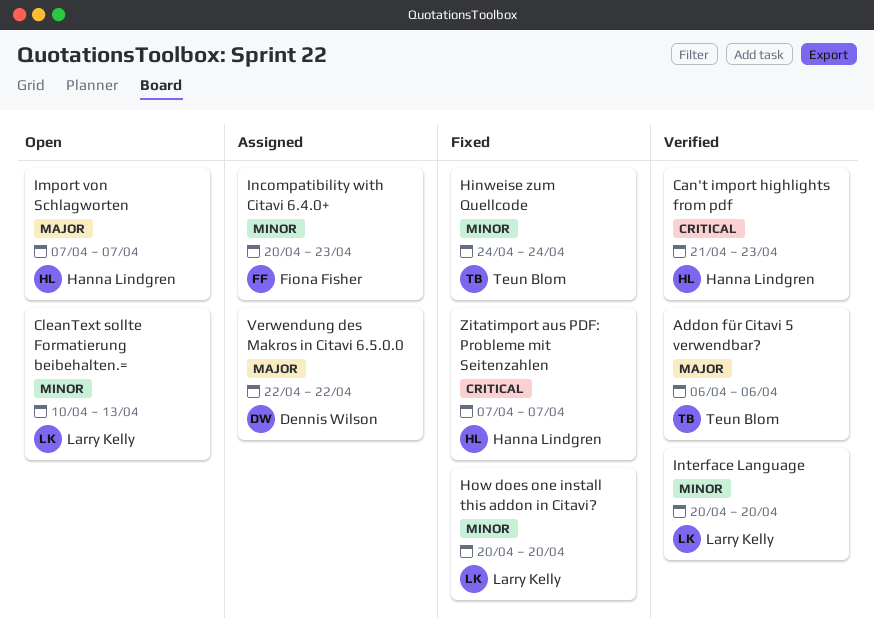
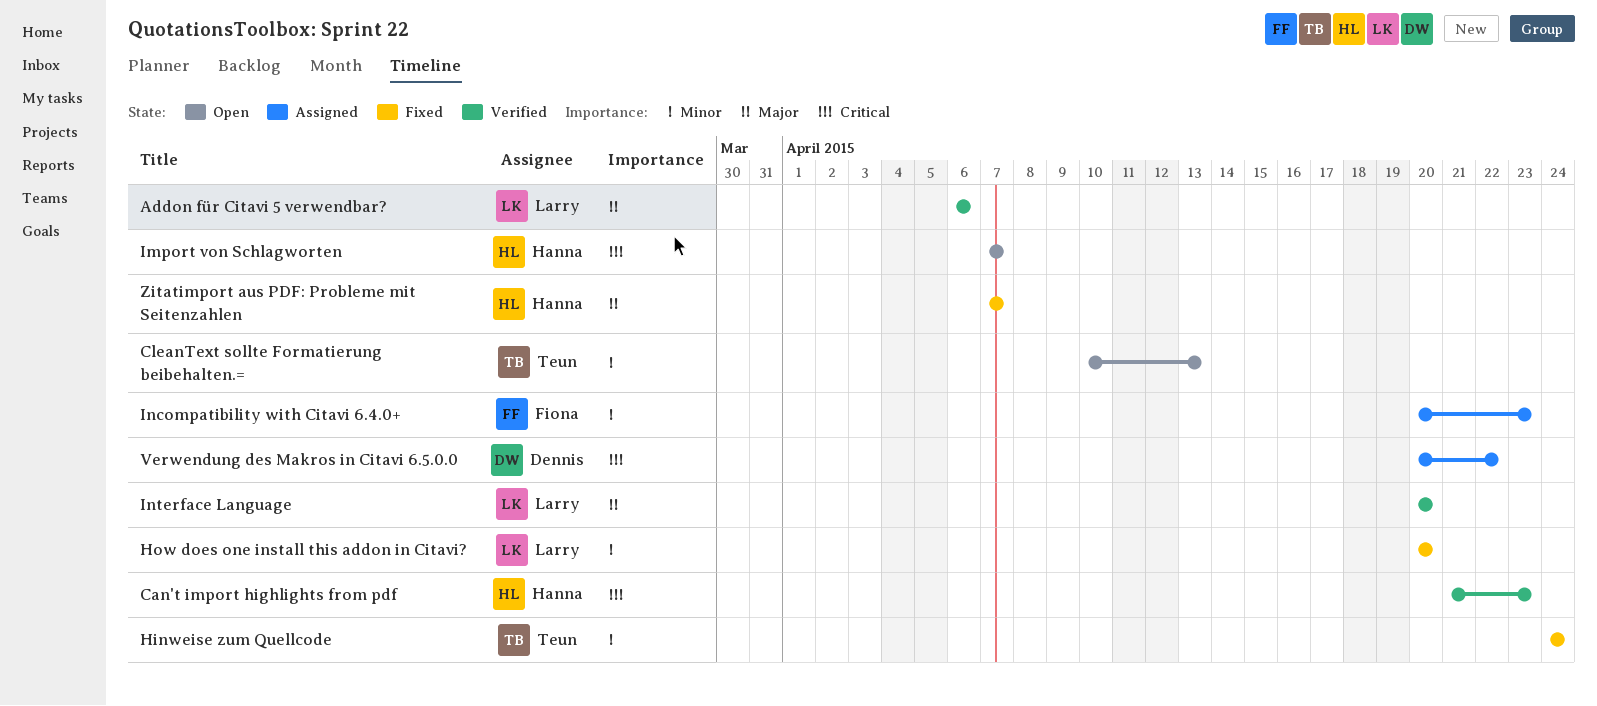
Addon für Citavi 5 verwendbar?, owner: Teun Blom -> Larry Kelly
CleanText sollte Formatierung beibehalten.=, owner: Larry Kelly -> Teun Blom
Import von Schlagworten, priority: Major -> Critical
Interface Language, priority: Minor -> Major
Verwendung des Makros in Citavi 6.5.0.0, priority: Major -> Critical
Verwendung des Makros in Citavi 6.5.0.0, start: Apr 22 -> Apr 20
Zitatimport aus PDF: Probleme mit Seitenzahlen, priority: Critical -> Major

